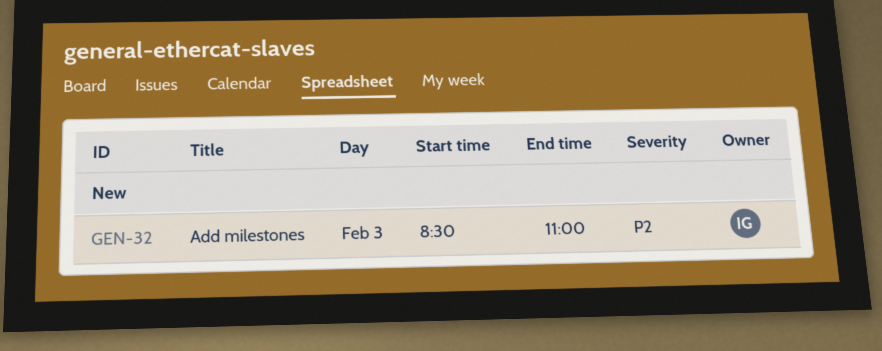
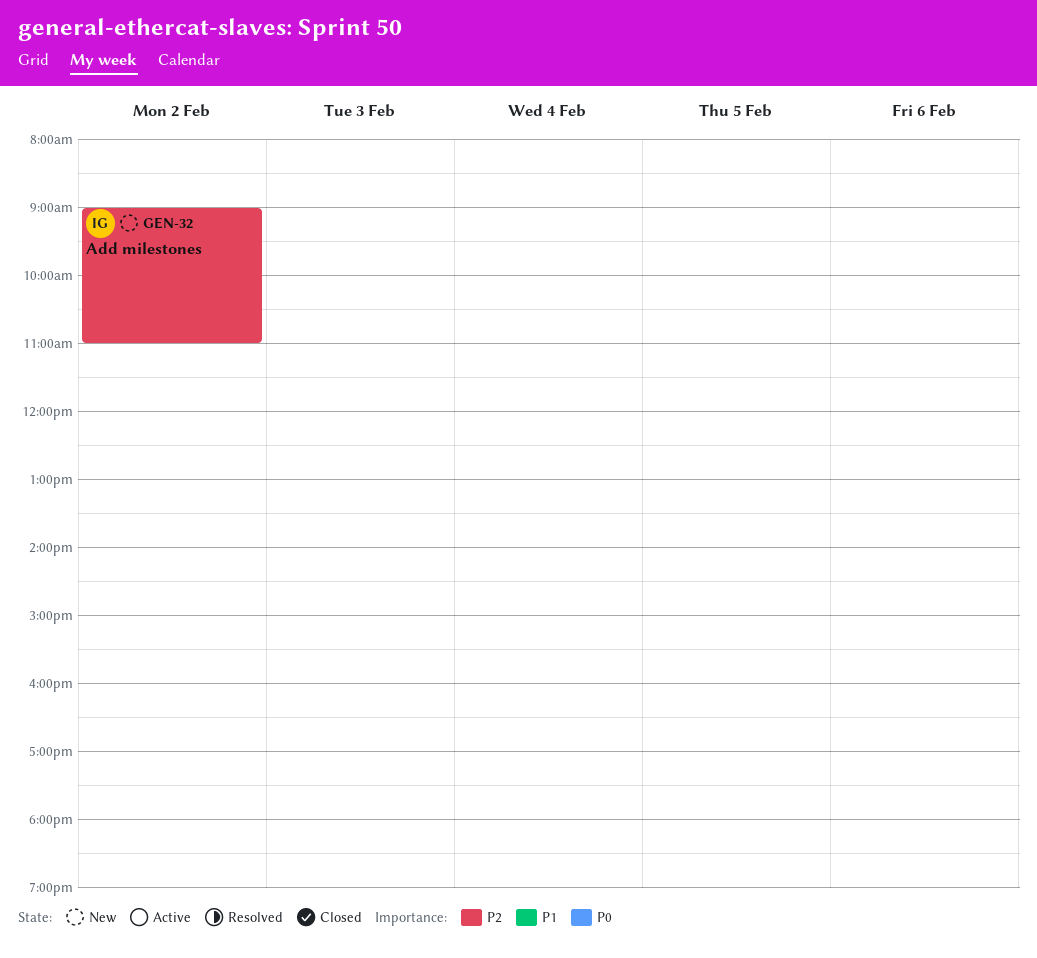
GEN-32, day: Feb 3 -> Feb 2
GEN-32, begins: 08:30 -> 09:00

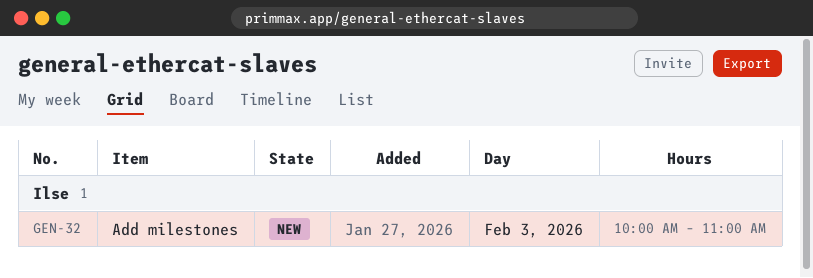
GEN-32, day: Feb 2 -> Feb 3
GEN-32, begins: 09:00 -> 10:00

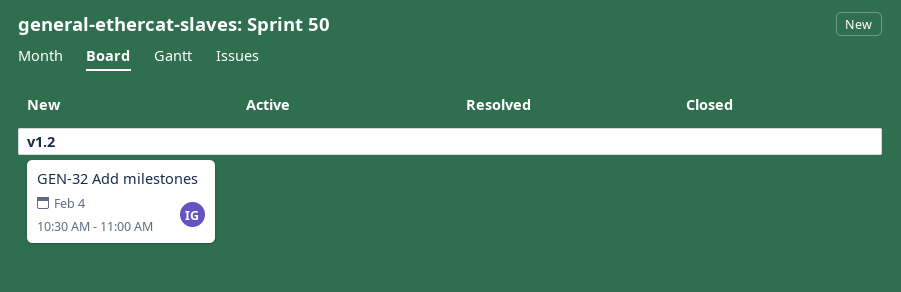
GEN-32, day: Feb 3 -> Feb 4
GEN-32, begins: 10:00 -> 10:30

